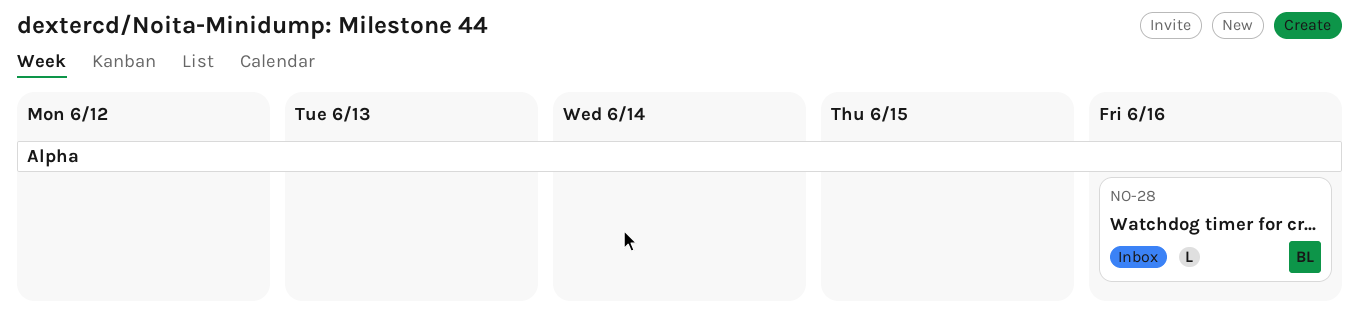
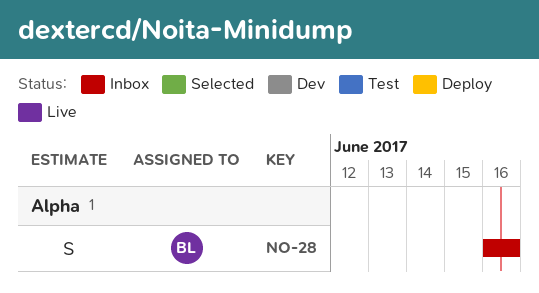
NO-28, estimate: L -> S

